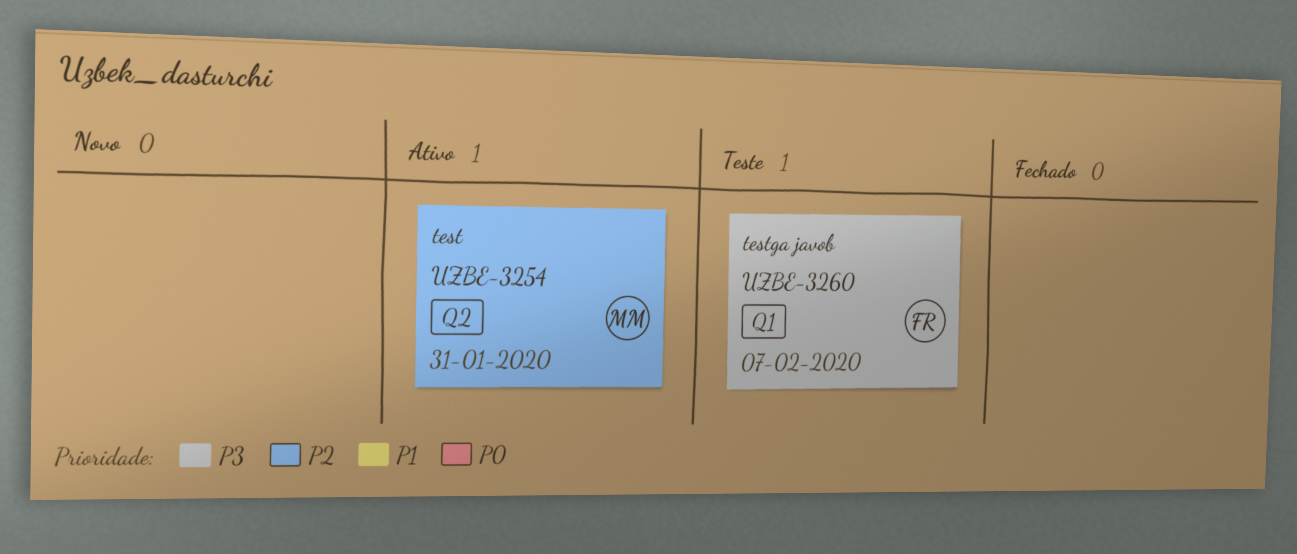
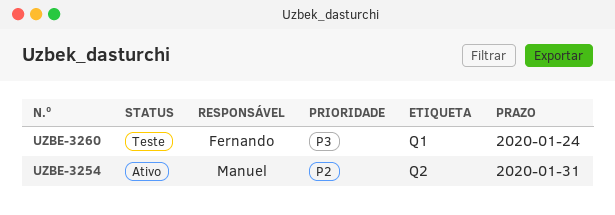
UZBE-3260, due: Feb 7 -> Jan 24

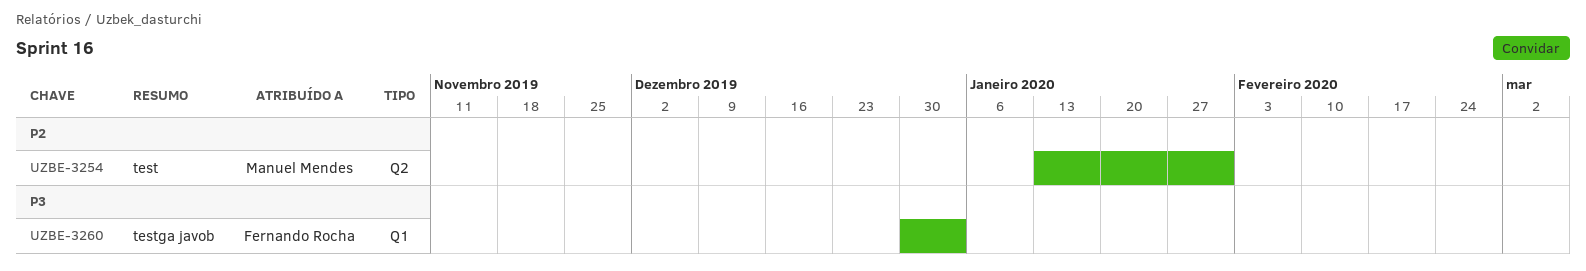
UZBE-3260, due: Jan 24 -> Jan 3

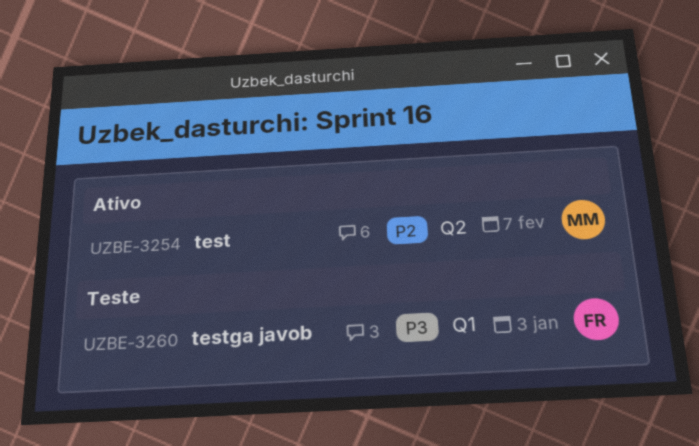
UZBE-3254, due: Jan 31 -> Feb 7

